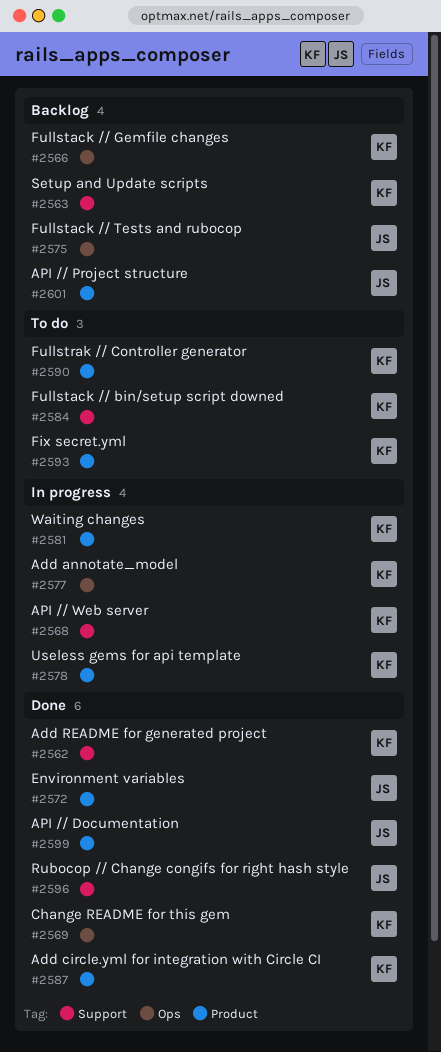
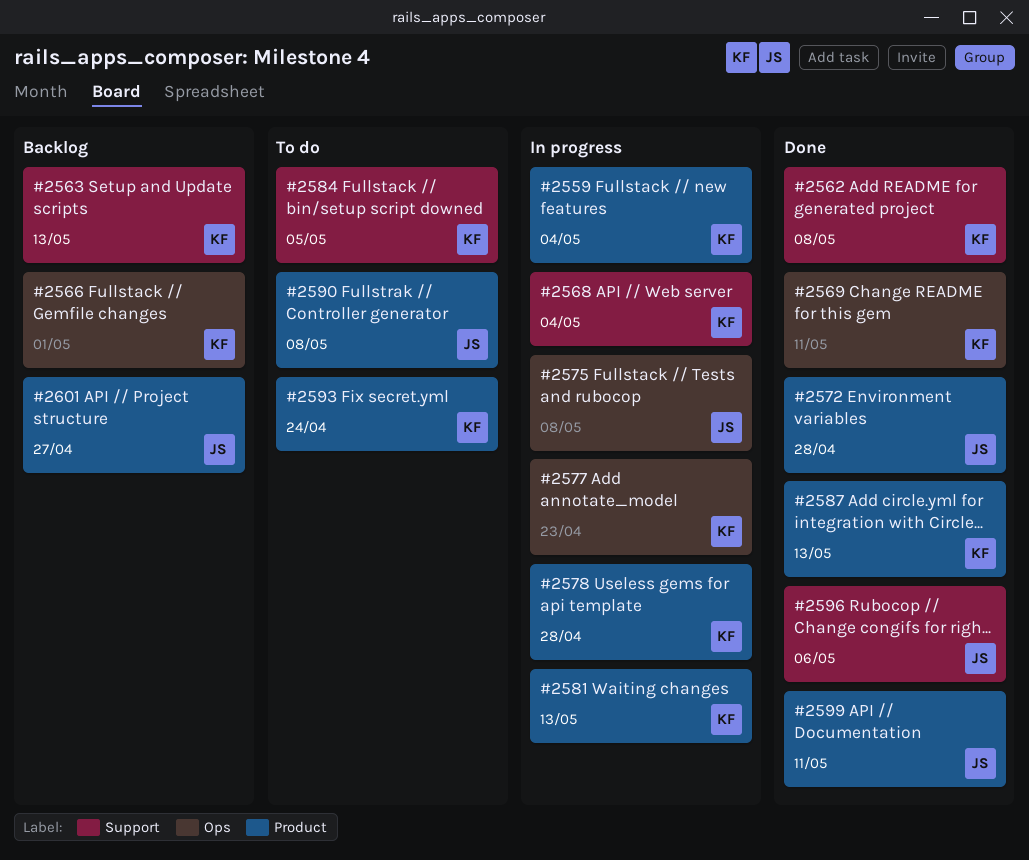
#2559: none -> present
#2575, status: Backlog -> In progress
#2590, owner: KF -> JS

